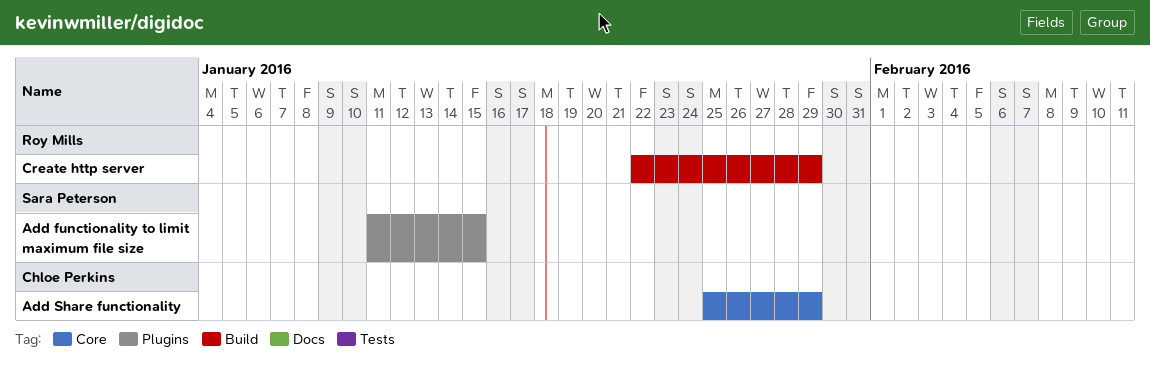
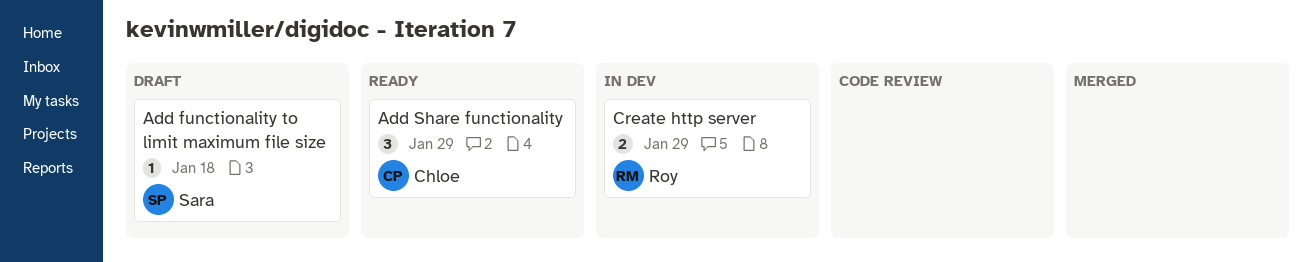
Add functionality to limit maximum file size, due: Jan 15 -> Jan 18

